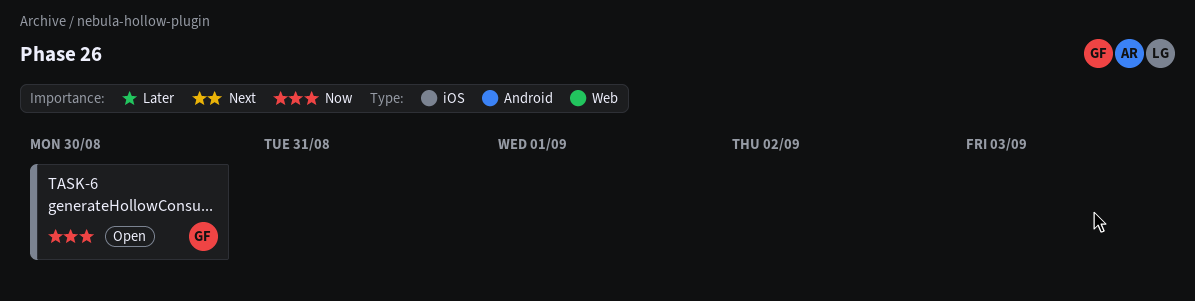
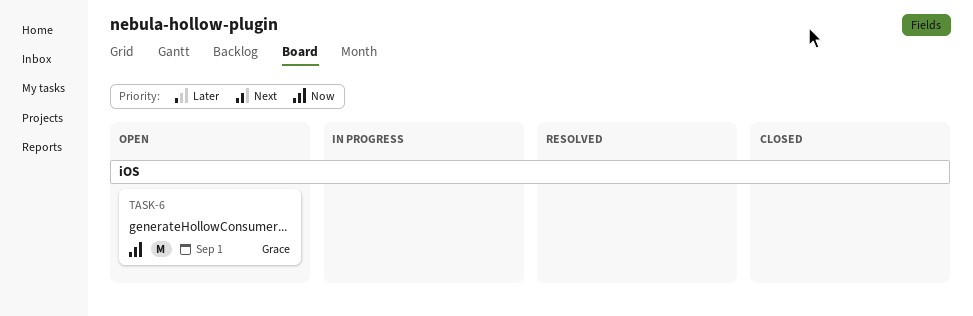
TASK-6, due: Aug 30 -> Sep 1

